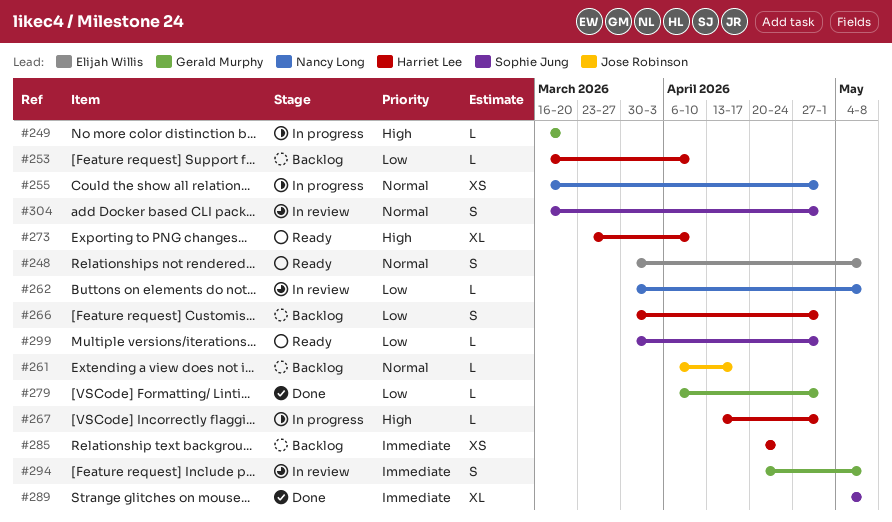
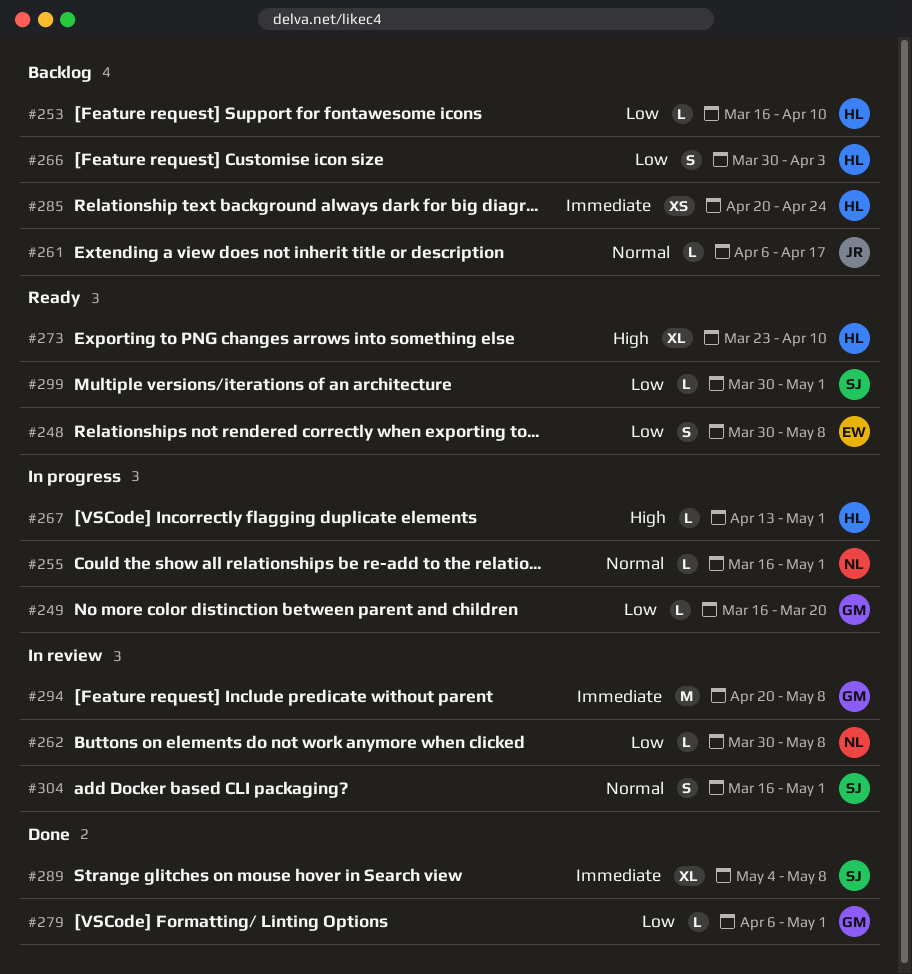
#248, priority: Normal -> Low
#249, priority: High -> Low
#255, estimate: XS -> L
#266, due: May 1 -> Apr 3
#294, estimate: S -> M

